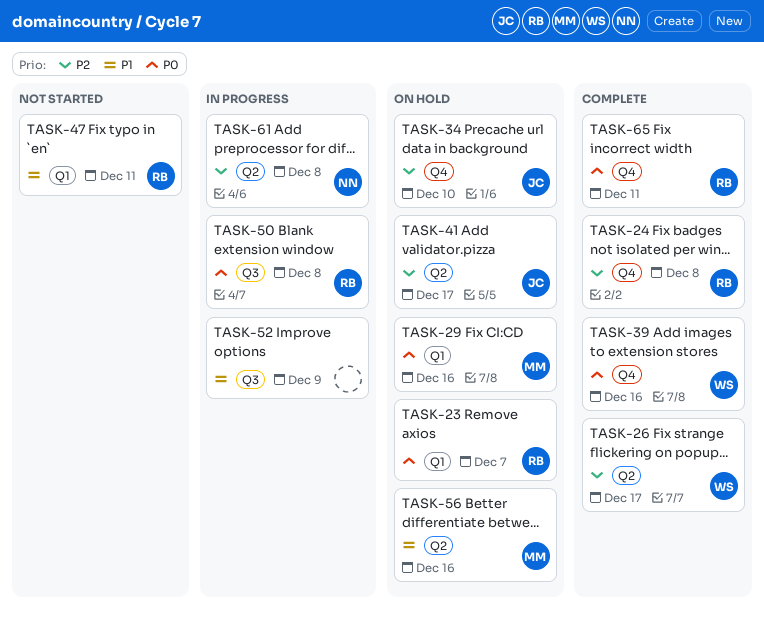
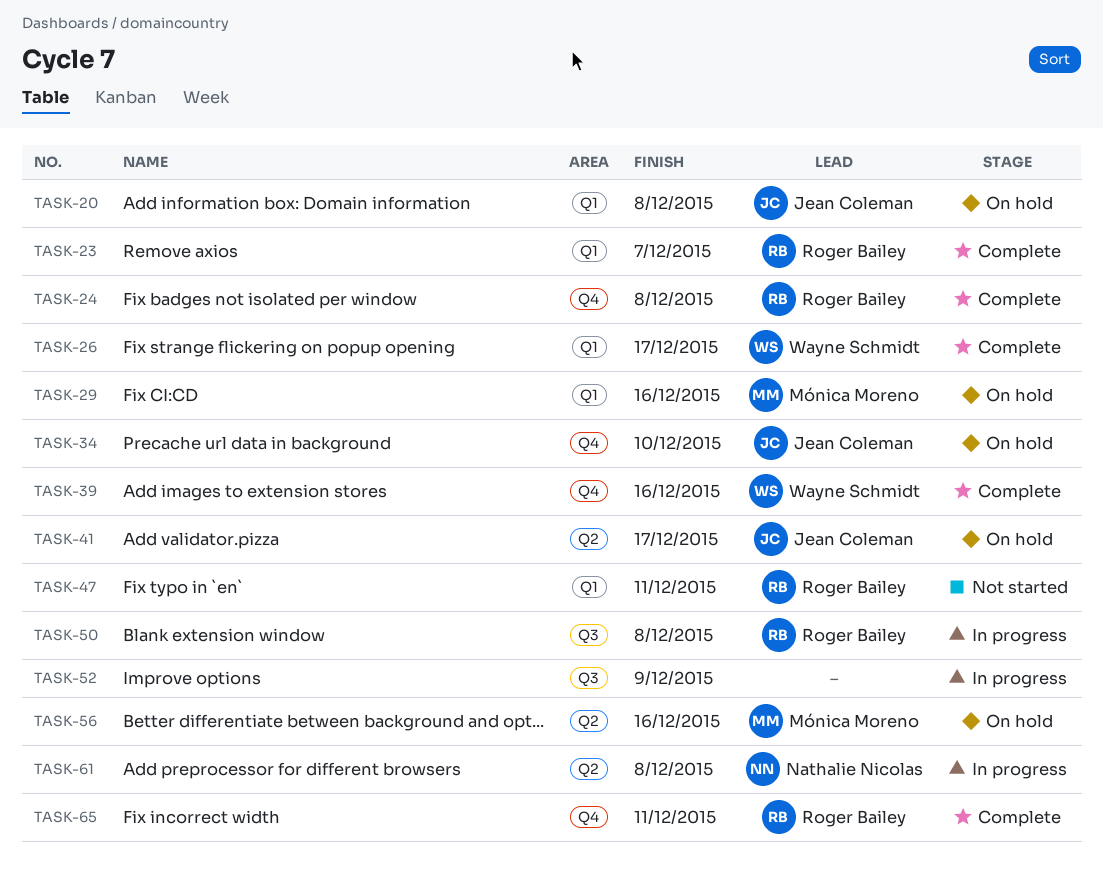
TASK-20: none -> present
TASK-23, status: On hold -> Complete
TASK-26, label: Q2 -> Q1

